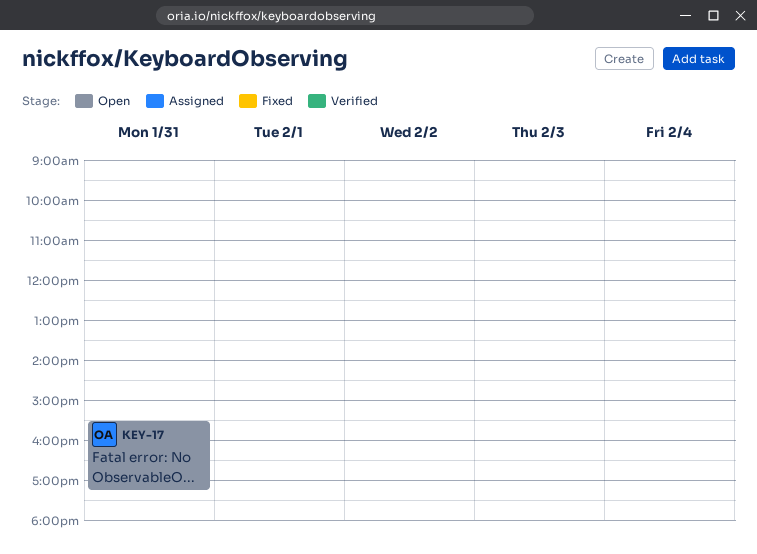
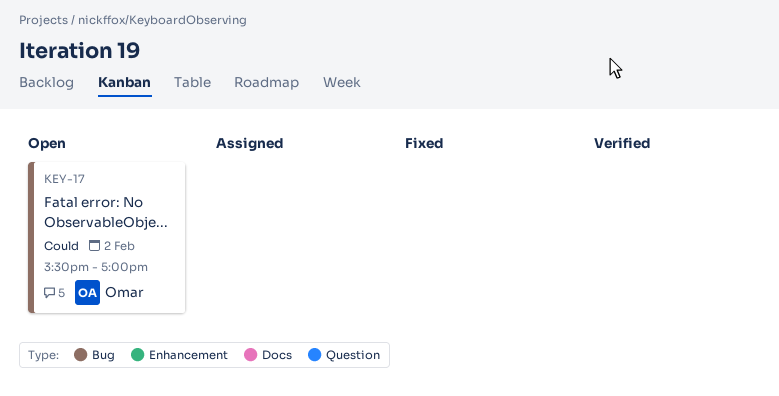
KEY-17, day: Jan 31 -> Feb 2
KEY-17, ends: 17:15 -> 17:00

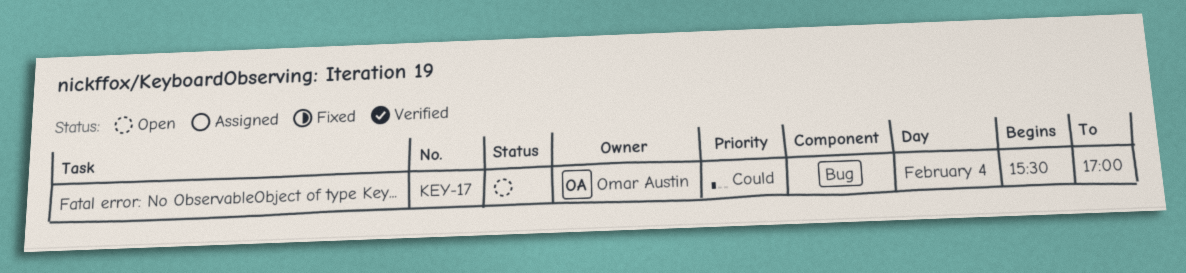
KEY-17, day: Feb 2 -> Feb 4

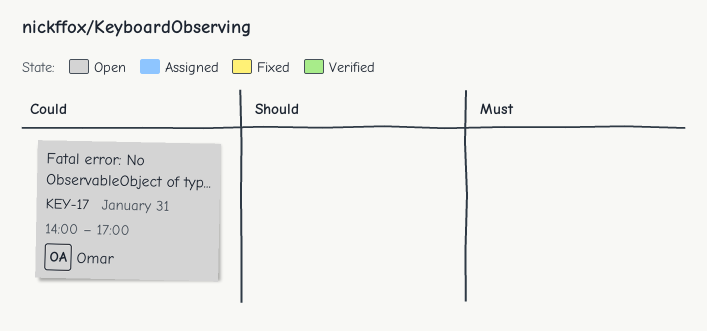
KEY-17, day: Feb 4 -> Jan 31
KEY-17, begins: 15:30 -> 14:00

